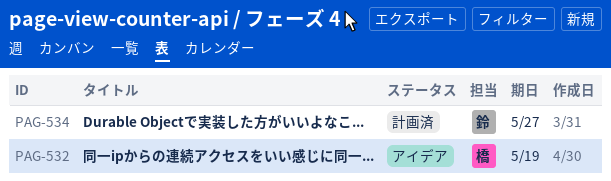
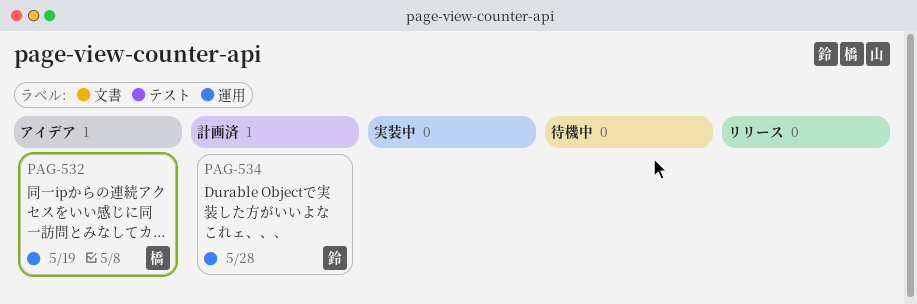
PAG-534, due: May 27 -> May 28

